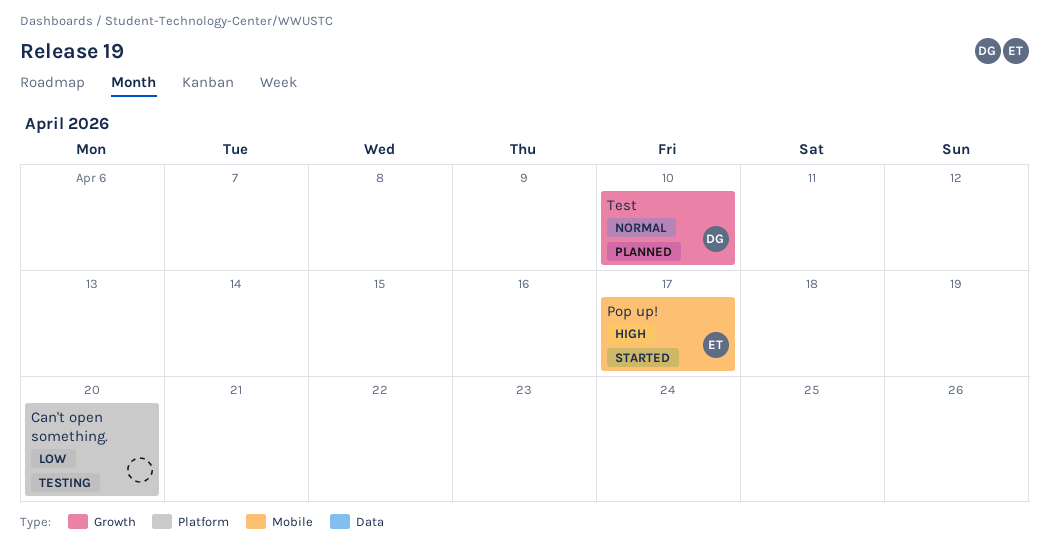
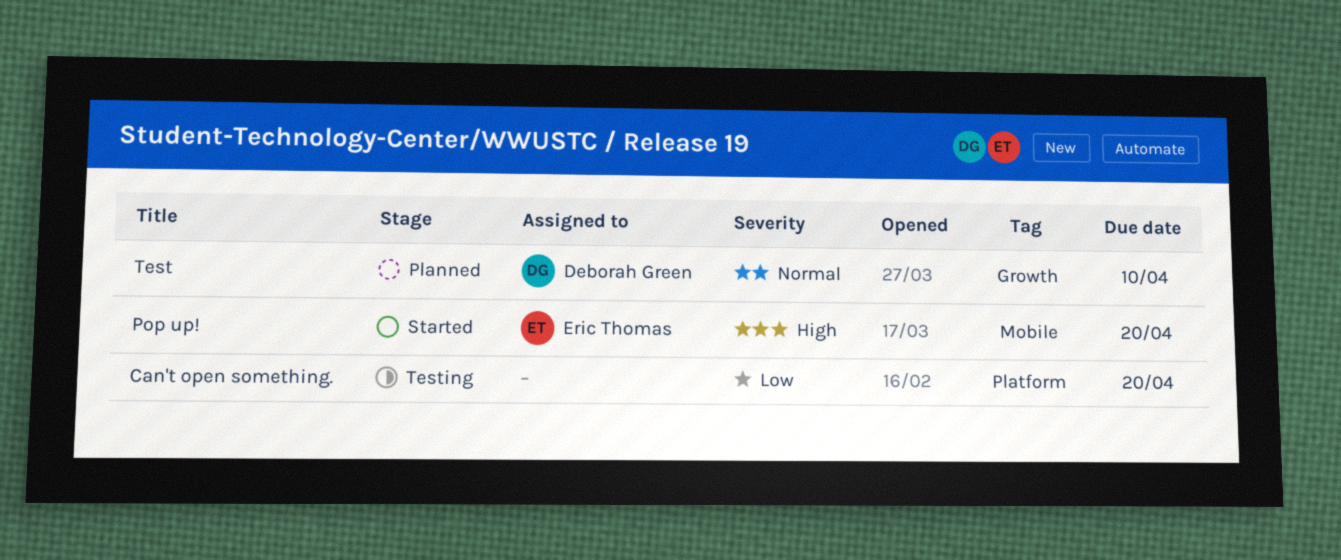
Pop up!, due: Apr 17 -> Apr 20

